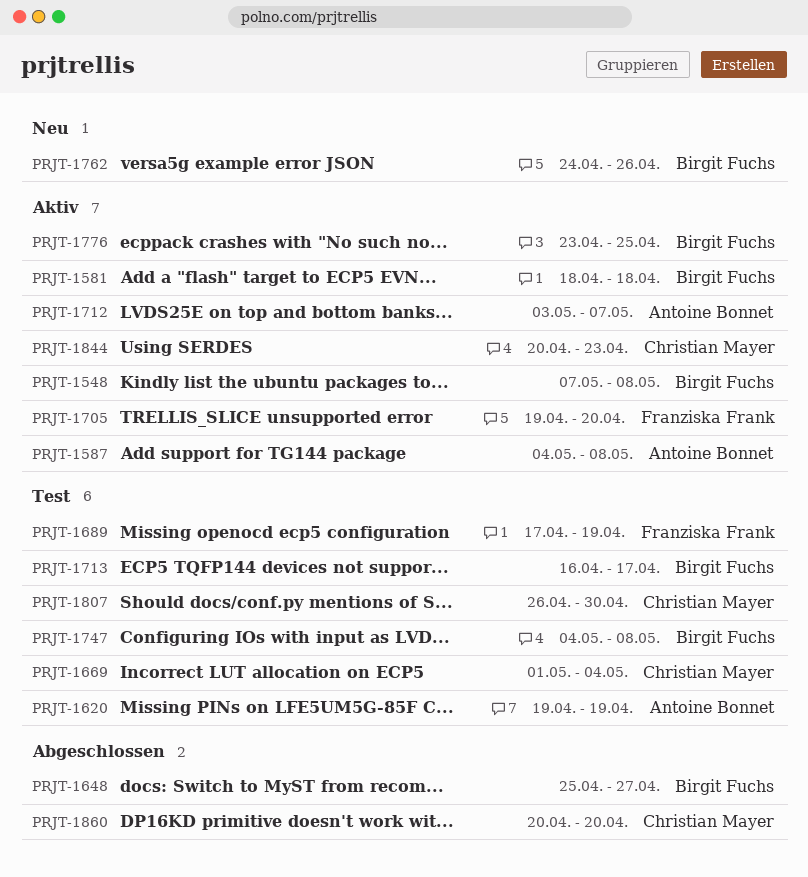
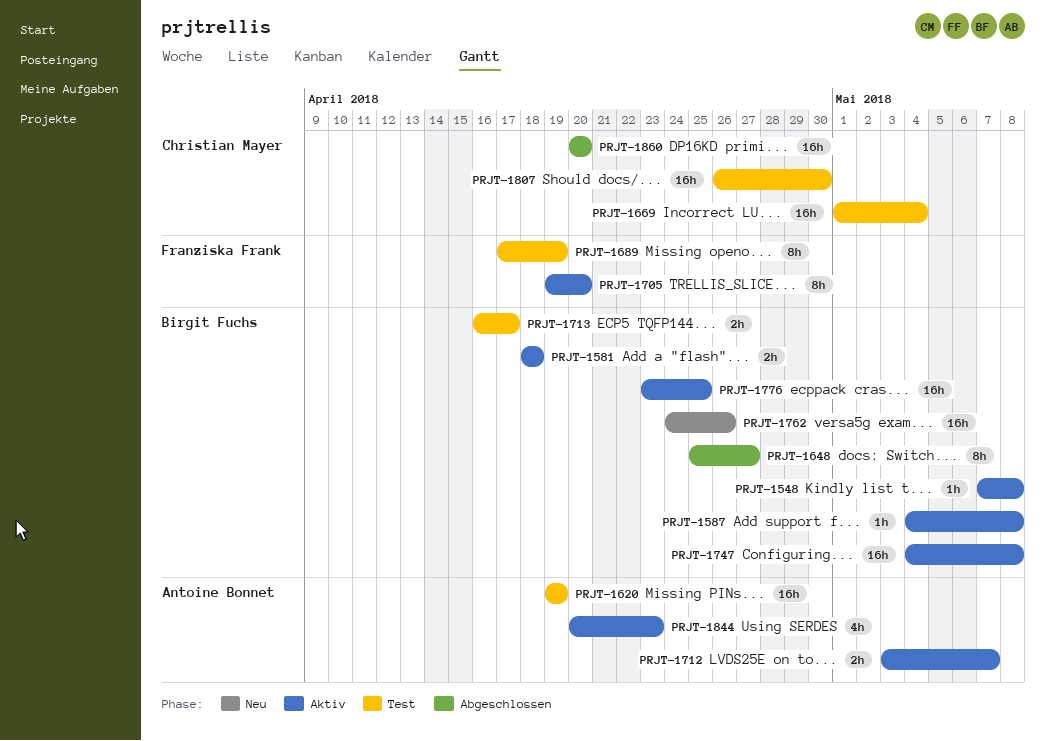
PRJT-1587, owner: Antoine Bonnet -> Birgit Fuchs
PRJT-1747, status: Test -> Aktiv
PRJT-1844, owner: Christian Mayer -> Antoine Bonnet

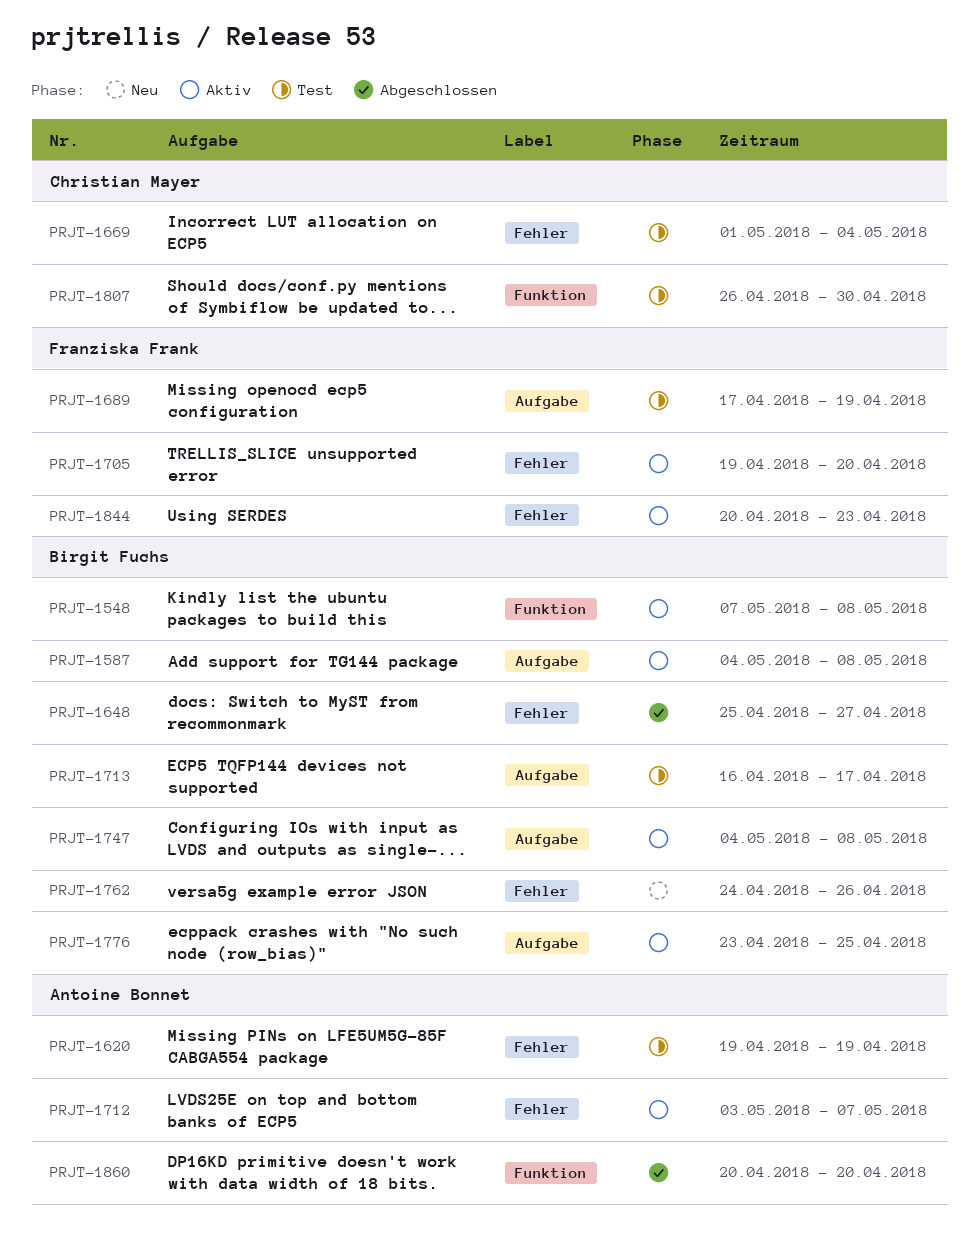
PRJT-1581: present -> none
PRJT-1844, owner: Antoine Bonnet -> Franziska Frank
PRJT-1860, owner: Christian Mayer -> Antoine Bonnet

